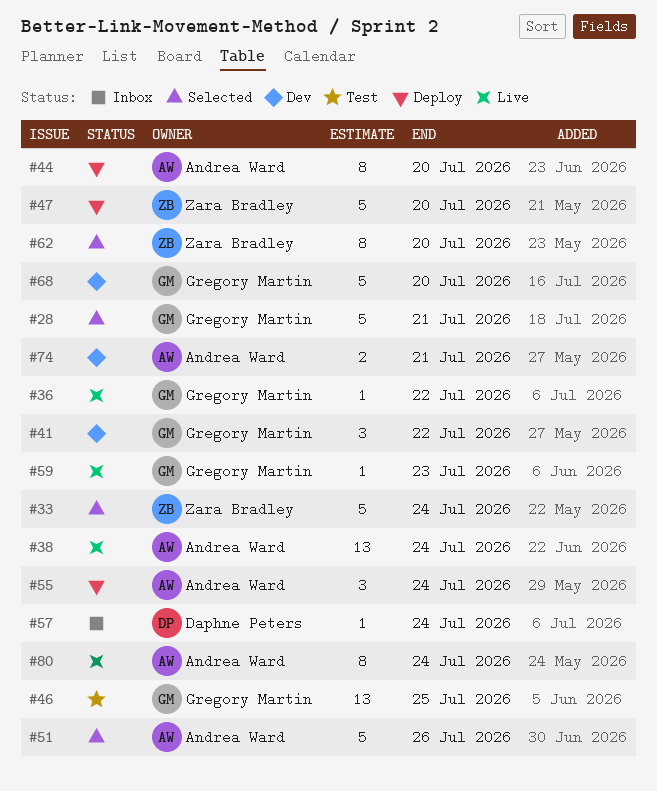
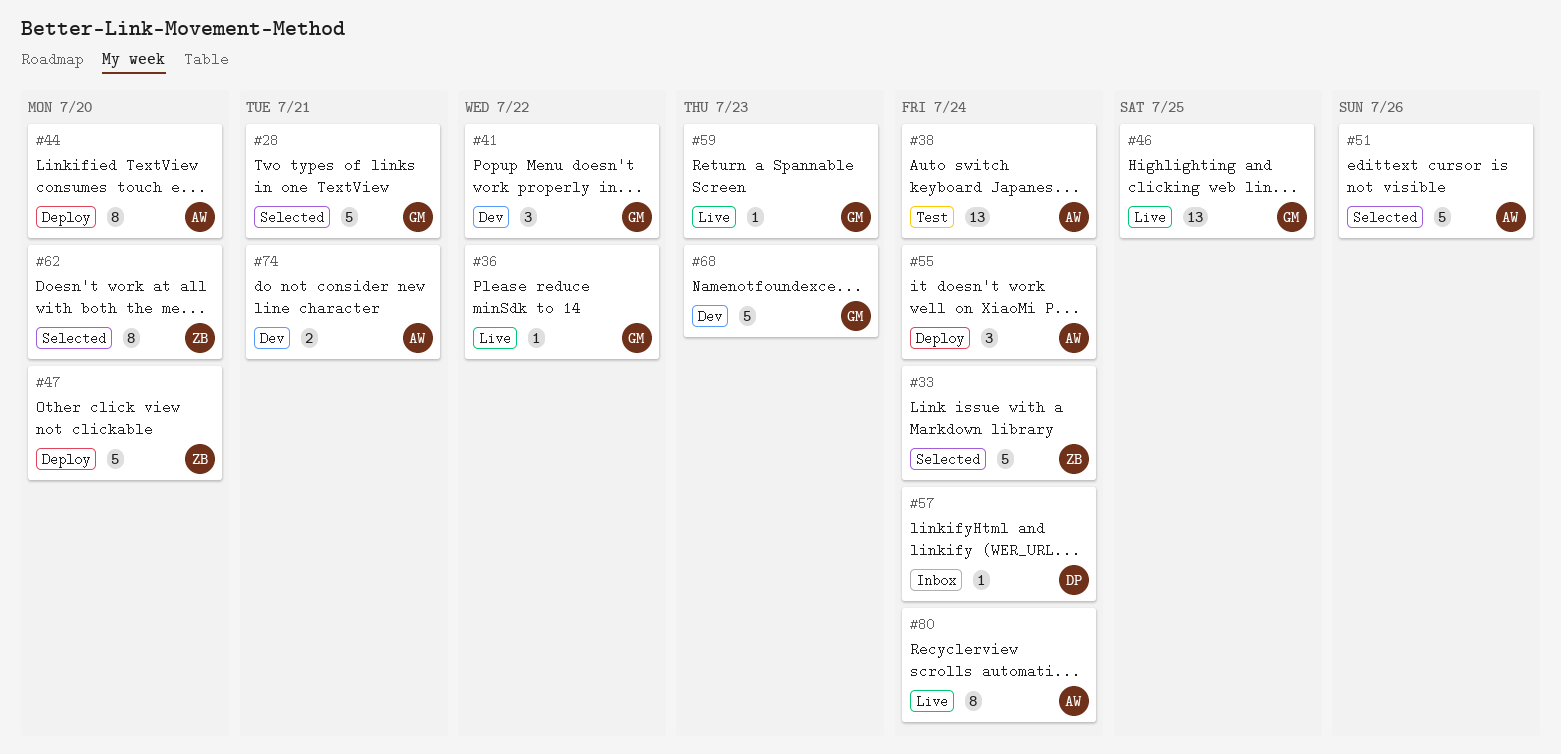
#38, status: Live -> Test
#46, status: Test -> Live
#68, due: Jul 20 -> Jul 23

